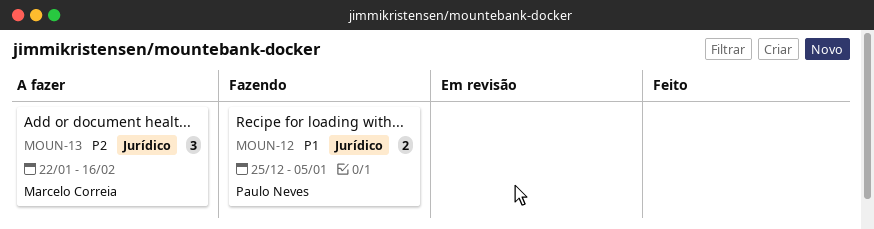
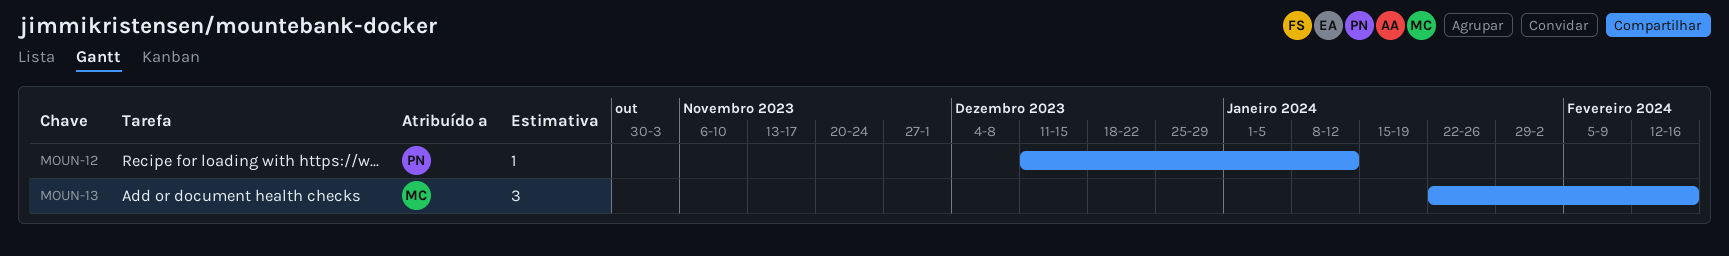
MOUN-12, estimate: 2 -> 1
MOUN-12, start: Dec 25 -> Dec 11
MOUN-12, due: Jan 5 -> Jan 12

